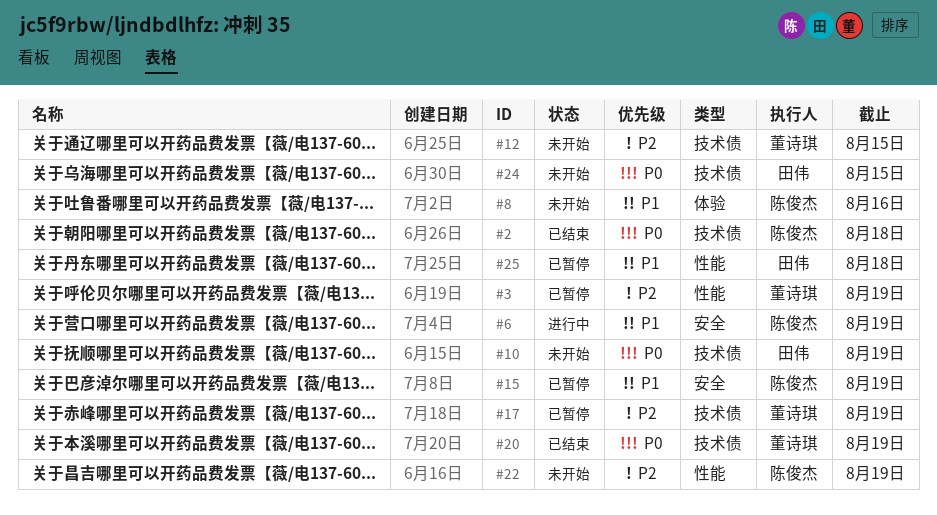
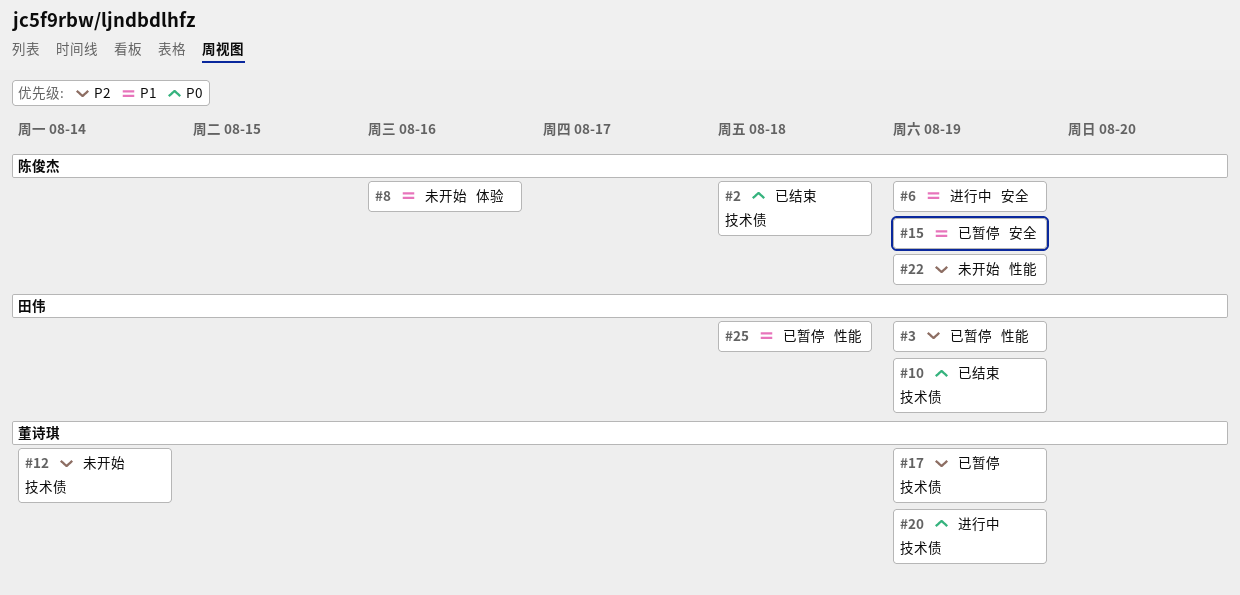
#3, owner: 董诗琪 -> 田伟
#10, status: 未开始 -> 已结束
#12, due: Aug 15 -> Aug 14
#20, status: 已结束 -> 进行中
#24: present -> none

